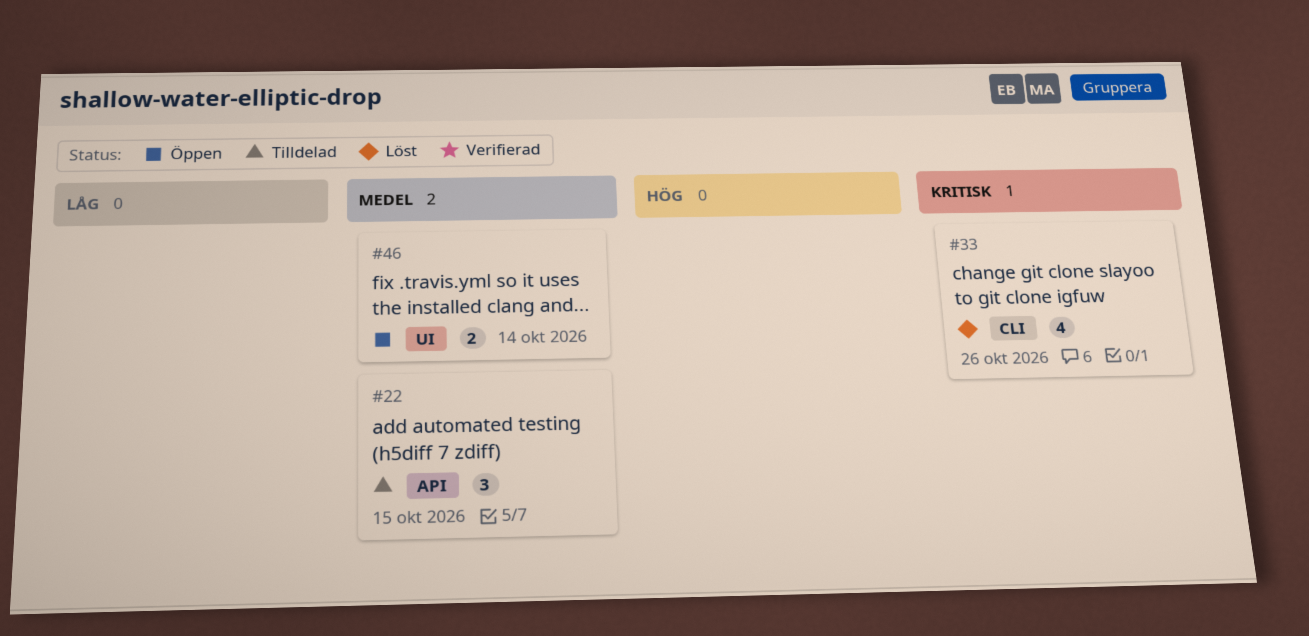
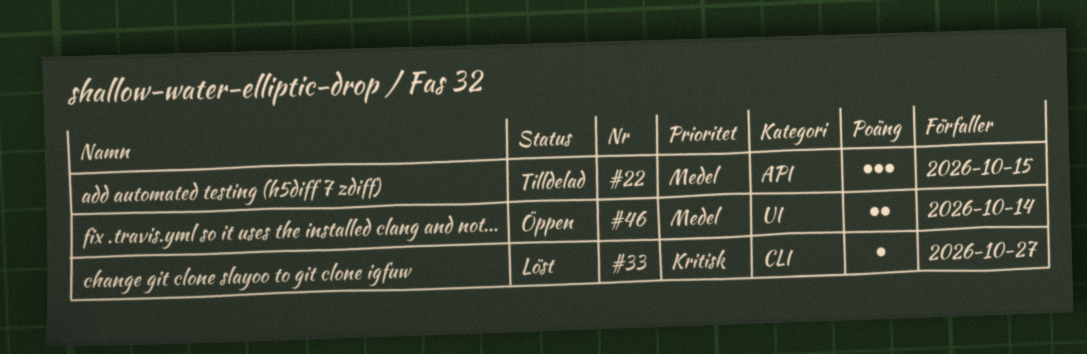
#33, estimate: 4 -> 1
#33, due: Oct 26 -> Oct 27

